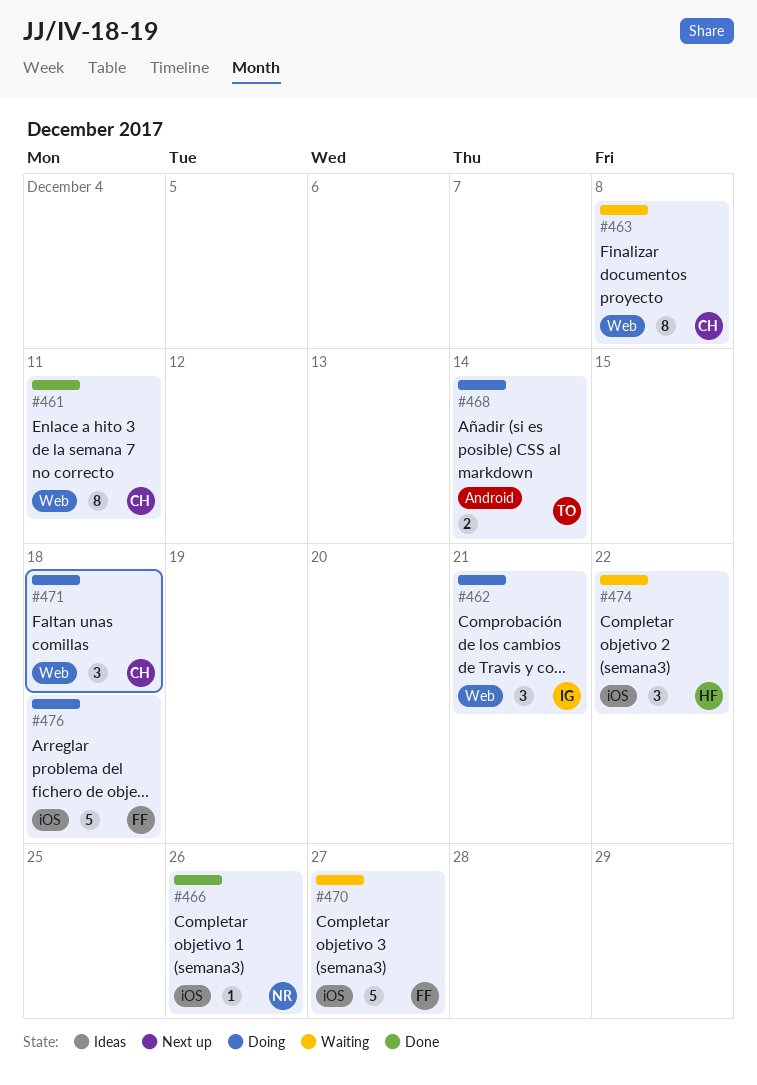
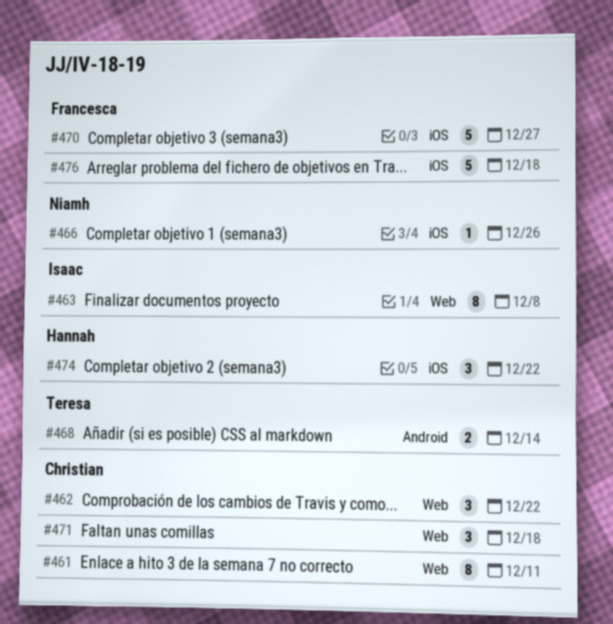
#462, owner: Isaac -> Christian
#462, due: Dec 21 -> Dec 22
#463, owner: Christian -> Isaac

